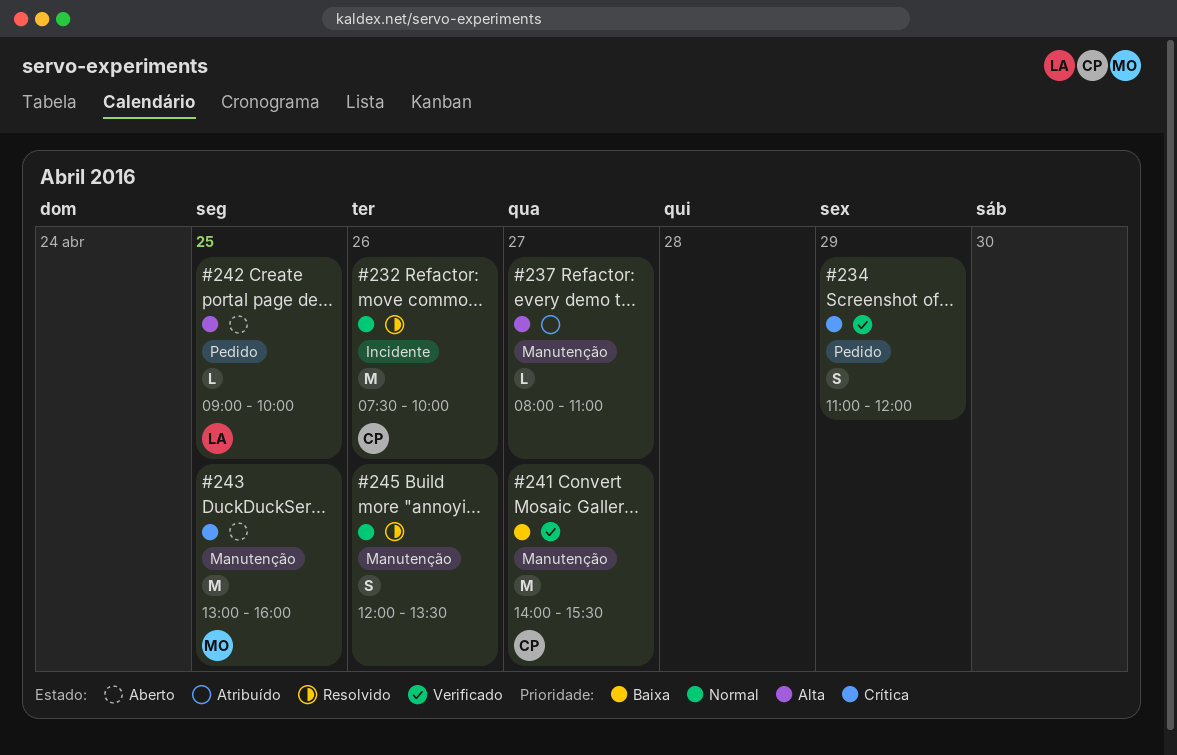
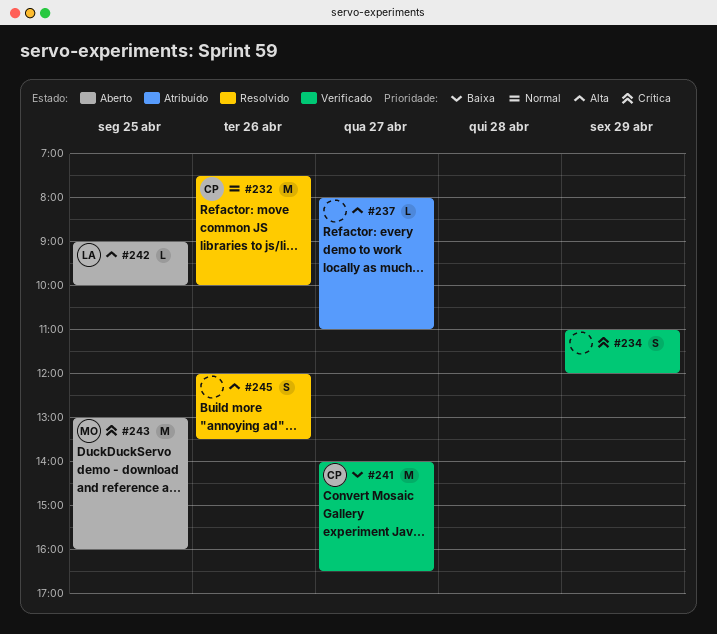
#241, ends: 15:30 -> 16:30
#245, priority: Normal -> Alta

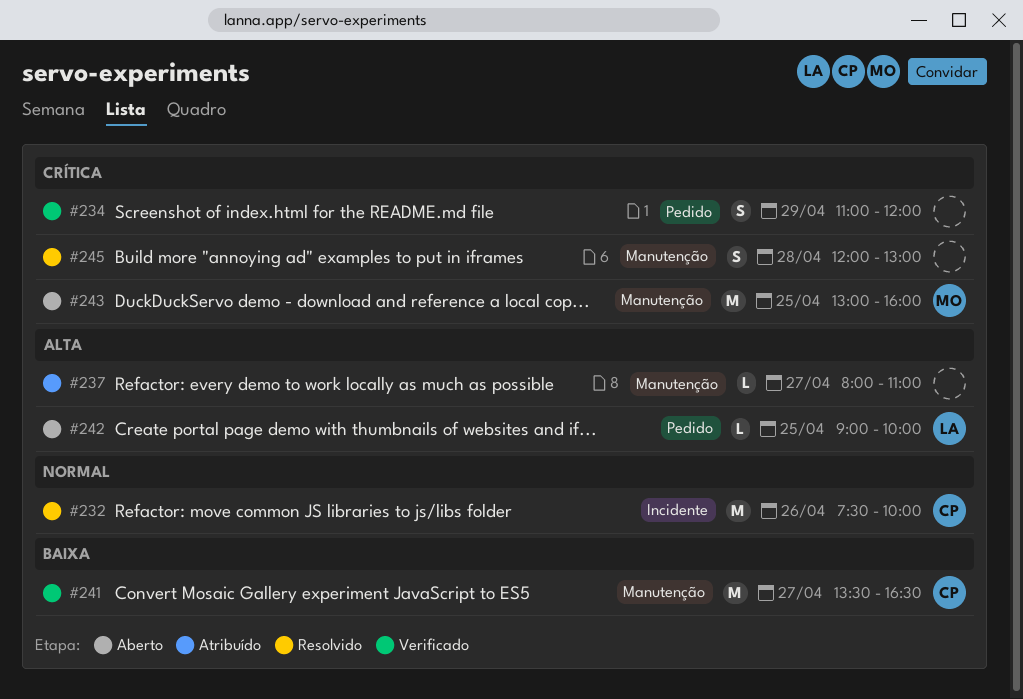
#241, begins: 14:00 -> 13:30
#245, priority: Alta -> Crítica
#245, day: Apr 26 -> Apr 28
#245, ends: 13:30 -> 13:00

